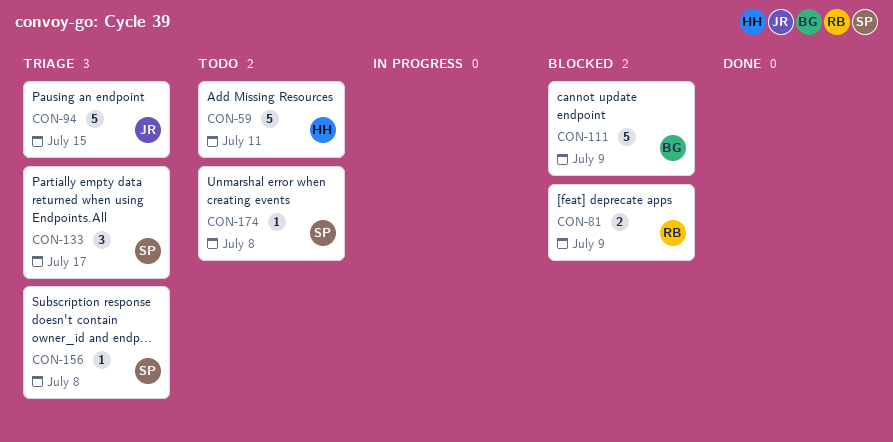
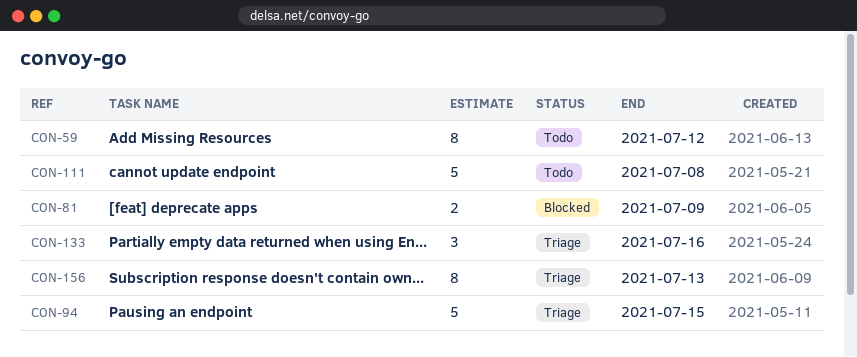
CON-59, estimate: 5 -> 8
CON-59, due: Jul 11 -> Jul 12
CON-111, status: Blocked -> Todo
CON-111, due: Jul 9 -> Jul 8
CON-133, due: Jul 17 -> Jul 16
CON-156, estimate: 1 -> 8
CON-156, due: Jul 8 -> Jul 13
CON-174: present -> none

